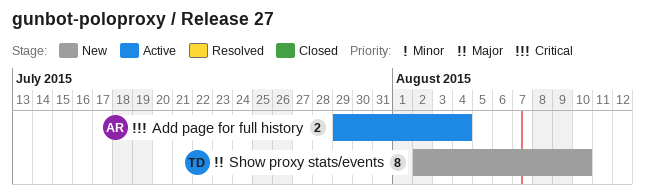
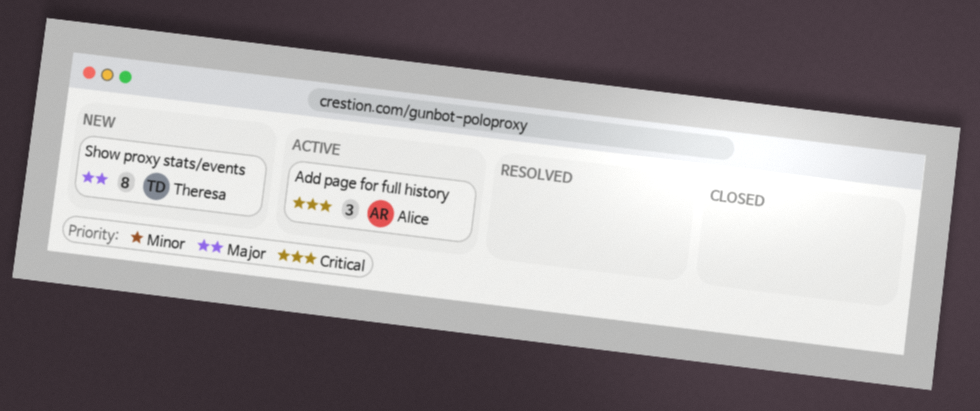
Add page for full history, estimate: 2 -> 3

